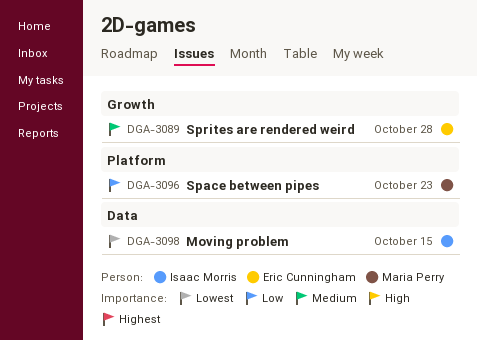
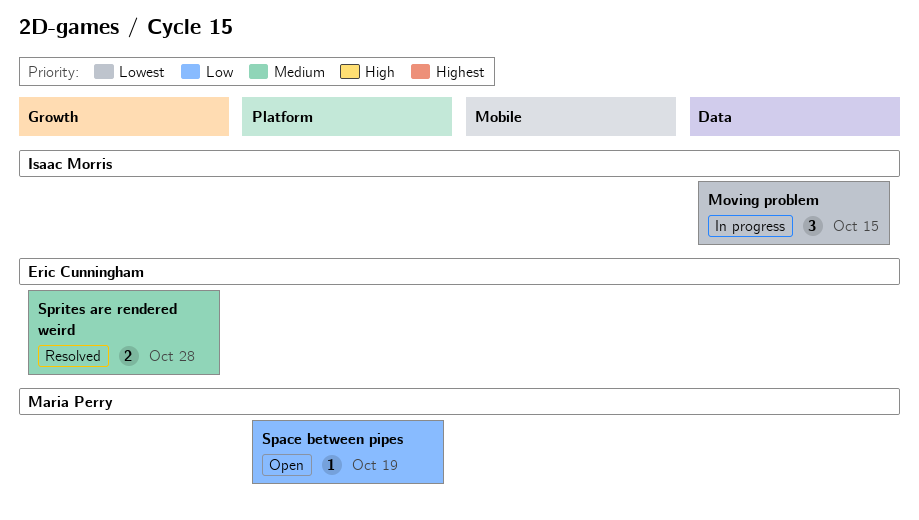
Space between pipes, due: Oct 23 -> Oct 19

